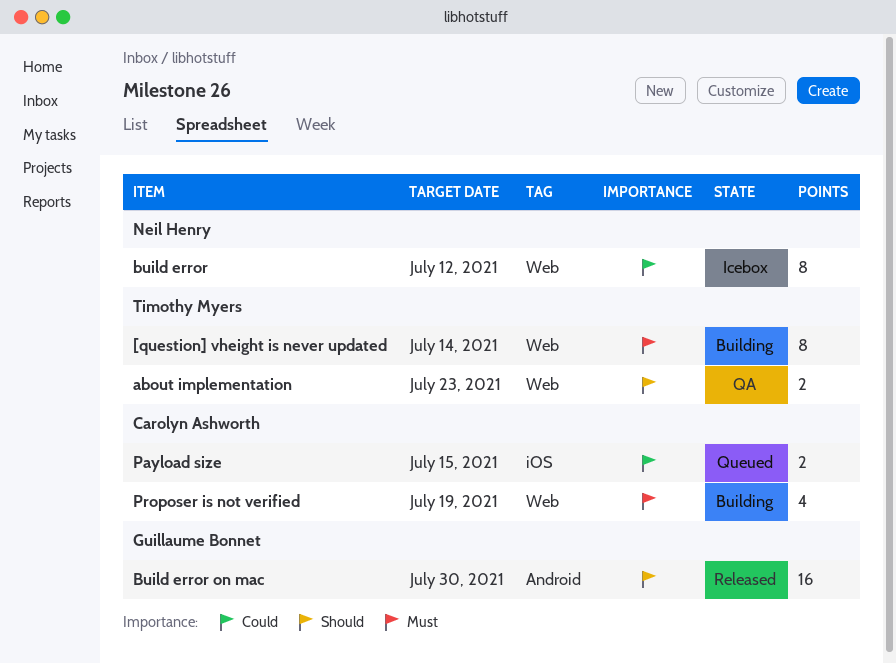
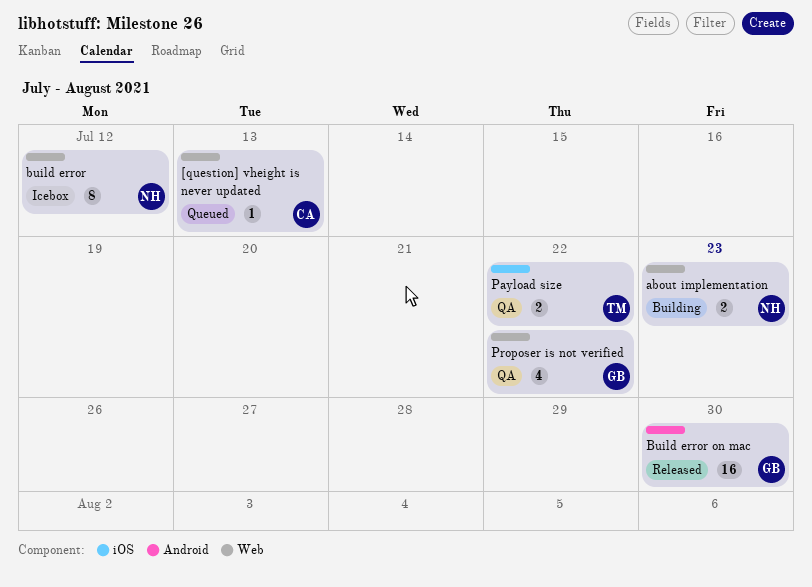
[question] vheight is never updated, status: Building -> Queued
[question] vheight is never updated, owner: Timothy Myers -> Carolyn Ashworth
[question] vheight is never updated, estimate: 8 -> 1
[question] vheight is never updated, due: Jul 14 -> Jul 13
about implementation, status: QA -> Building
about implementation, owner: Timothy Myers -> Neil Henry
Payload size, status: Queued -> QA
Payload size, owner: Carolyn Ashworth -> Timothy Myers
Payload size, due: Jul 15 -> Jul 22
Proposer is not verified, status: Building -> QA
Proposer is not verified, owner: Carolyn Ashworth -> Guillaume Bonnet
Proposer is not verified, due: Jul 19 -> Jul 22

